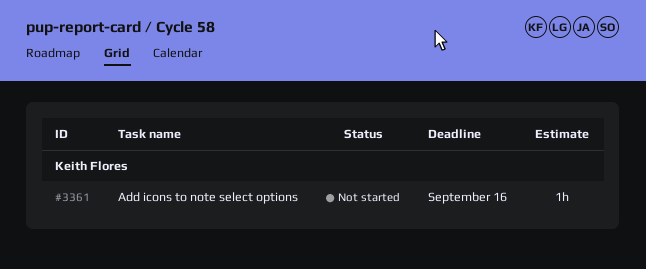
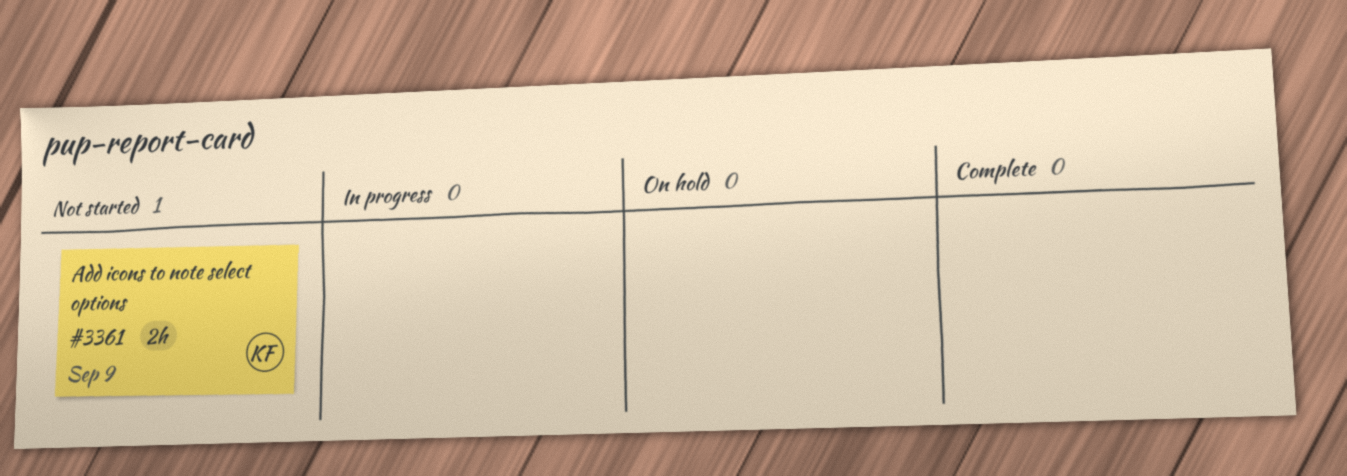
#3361, estimate: 1h -> 2h
#3361, due: Sep 16 -> Sep 9

